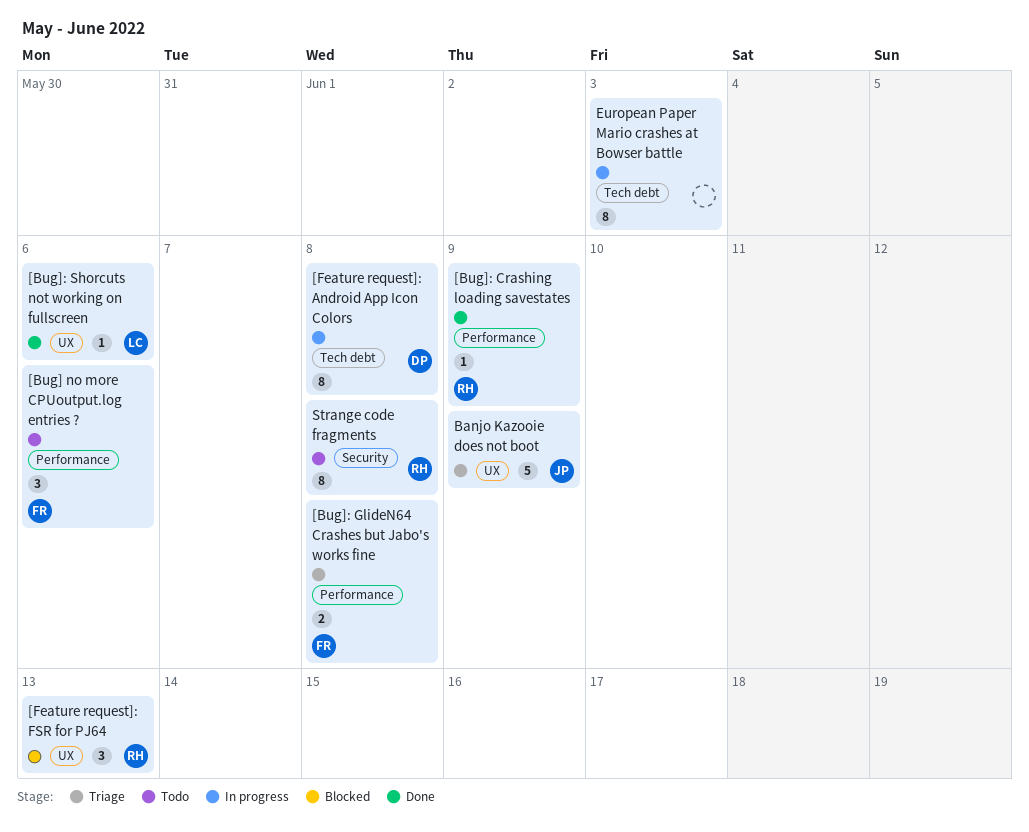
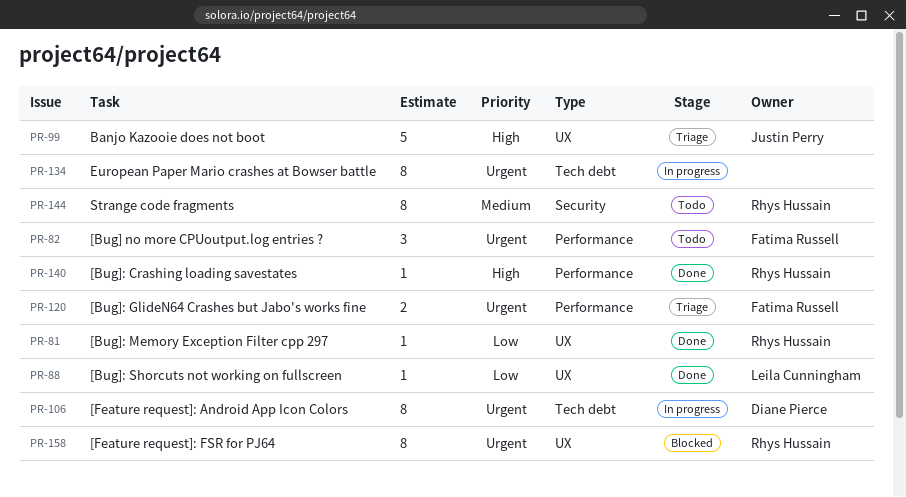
[Bug]: Memory Exception Filter cpp 297: none -> present
[Feature request]: FSR for PJ64, estimate: 3 -> 8

